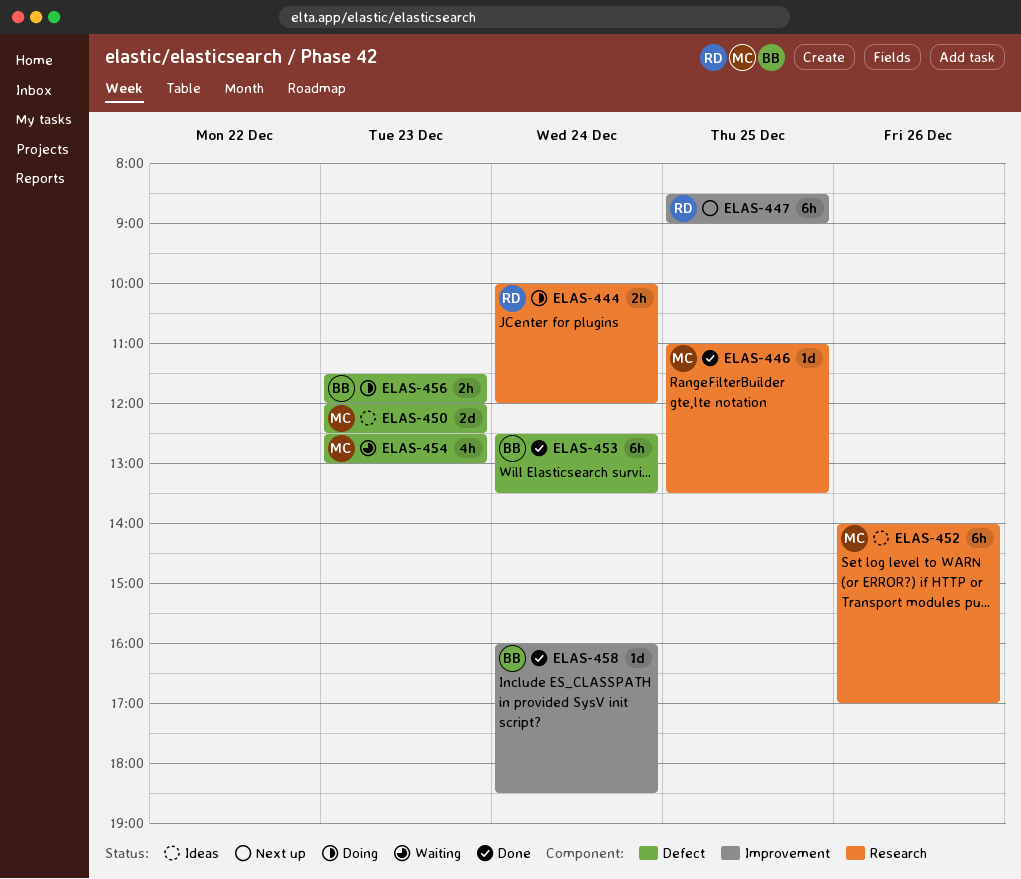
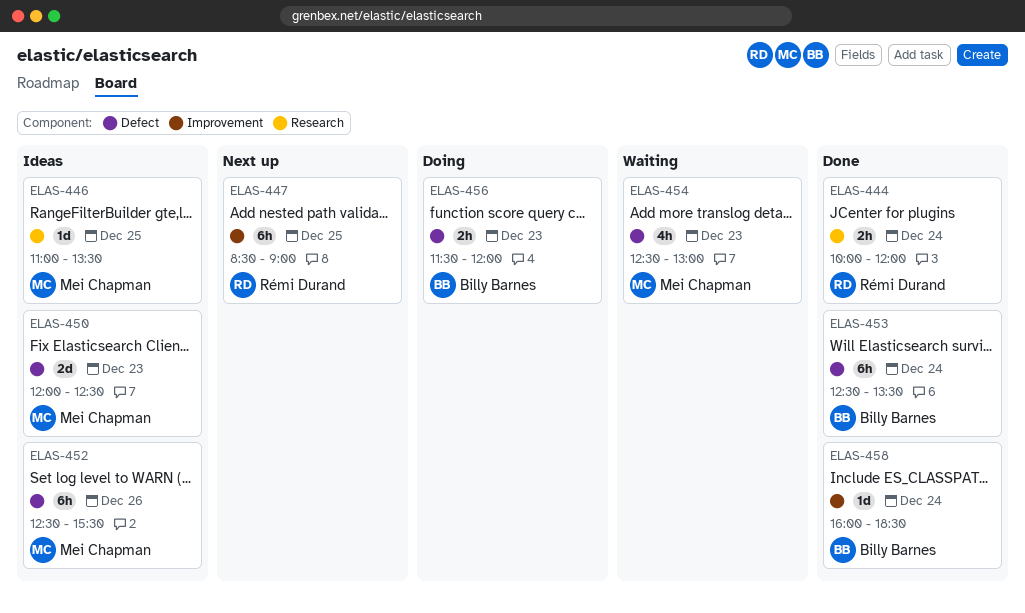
ELAS-444, status: Doing -> Done
ELAS-446, status: Done -> Ideas
ELAS-452, label: Research -> Defect
ELAS-452, begins: 14:00 -> 12:30
ELAS-452, ends: 17:00 -> 15:30

